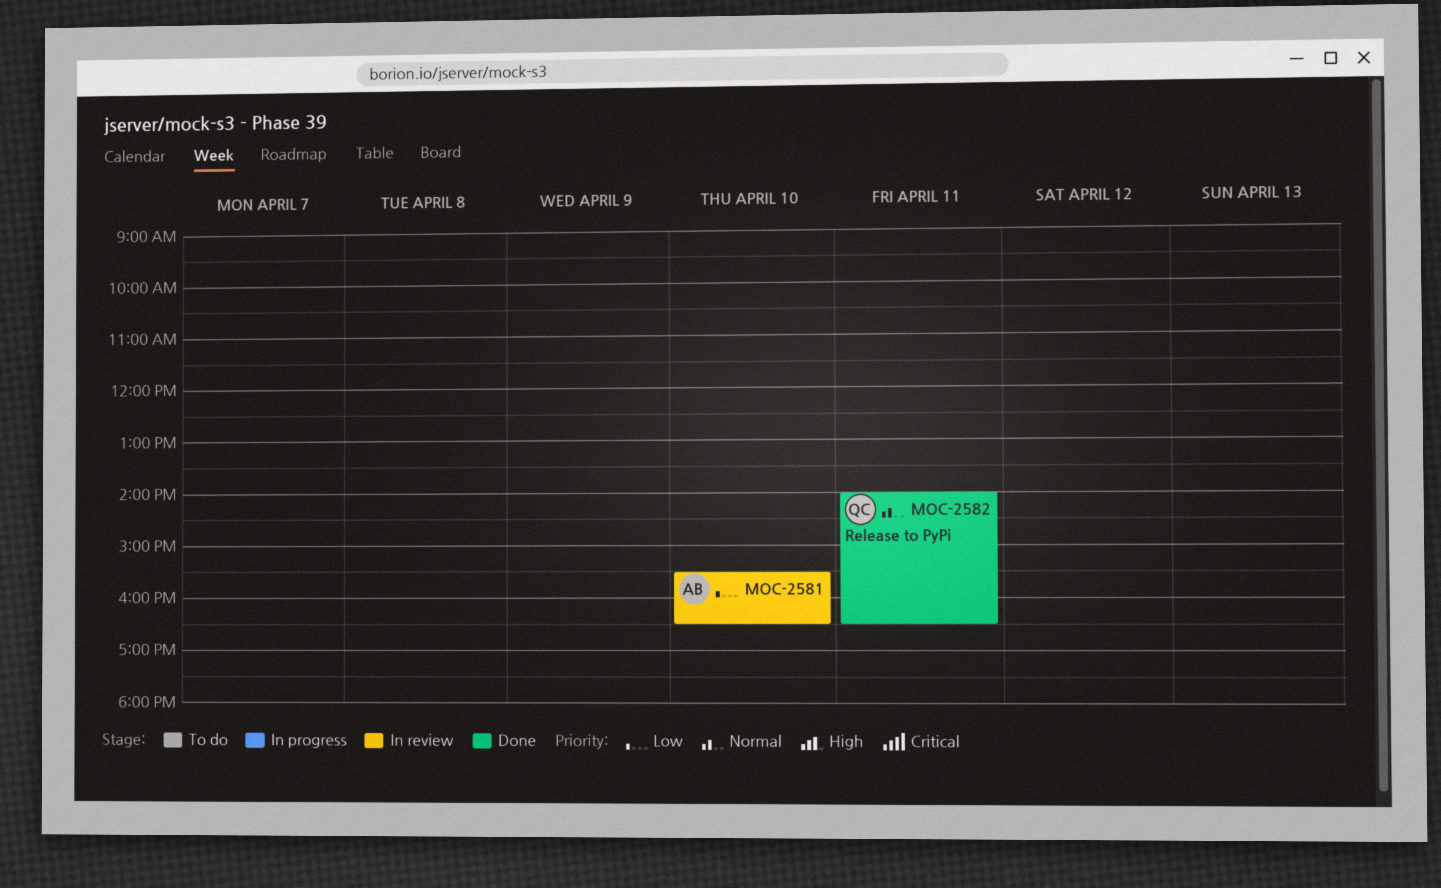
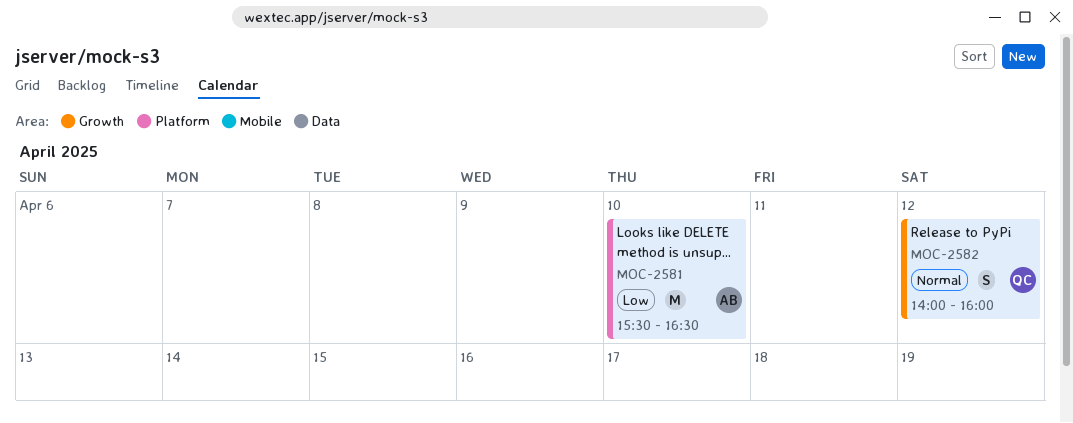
MOC-2582, day: Apr 11 -> Apr 12
MOC-2582, ends: 16:30 -> 16:00

